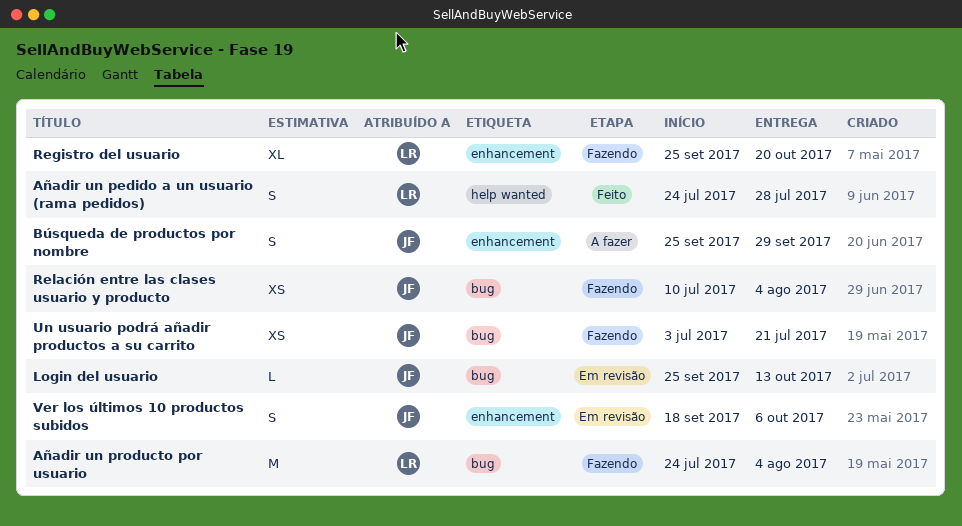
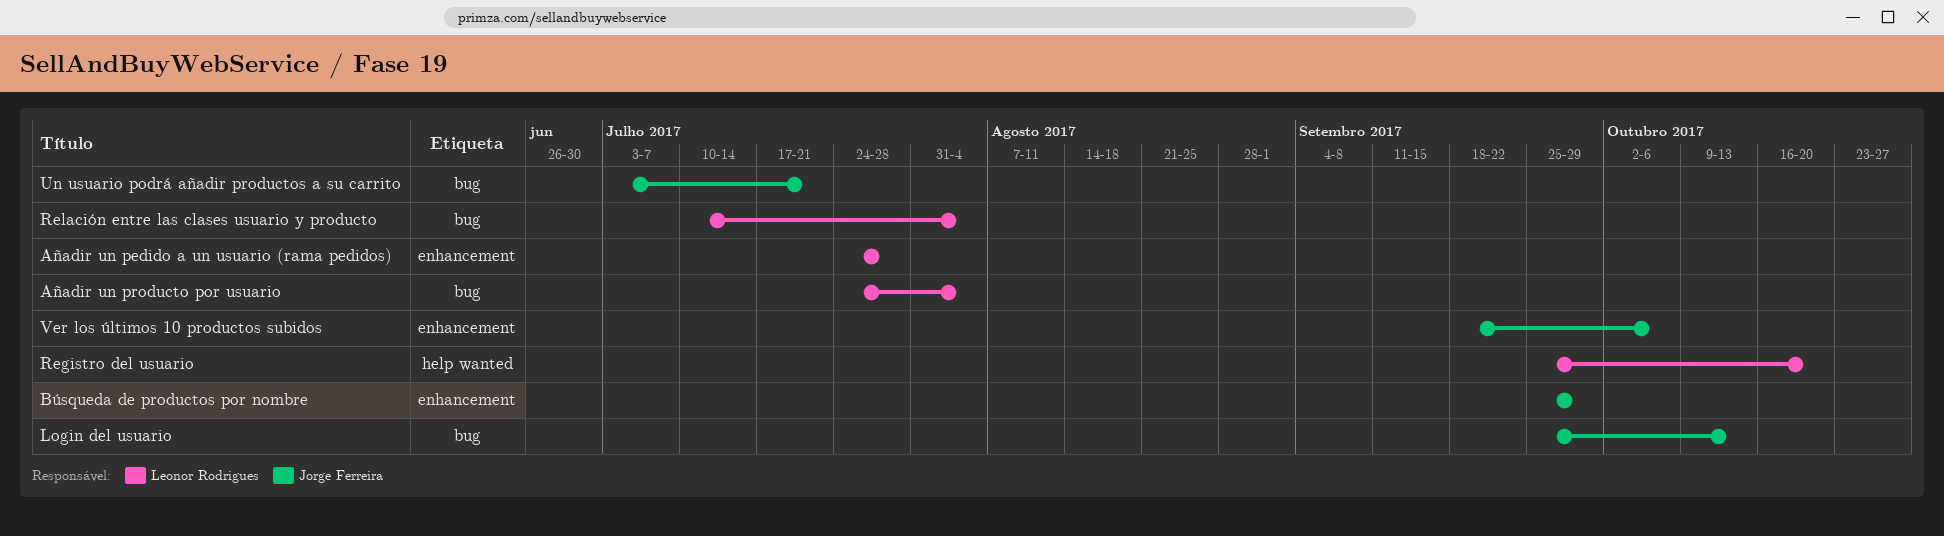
Añadir un pedido a un usuario (rama pedidos), label: help wanted -> enhancement
Registro del usuario, label: enhancement -> help wanted
Relación entre las clases usuario y producto, owner: Jorge Ferreira -> Leonor Rodrigues

